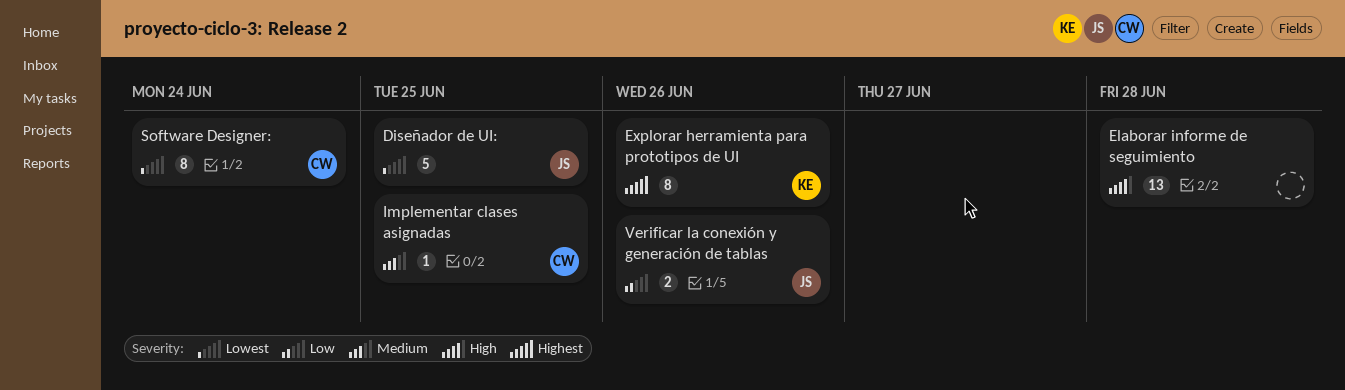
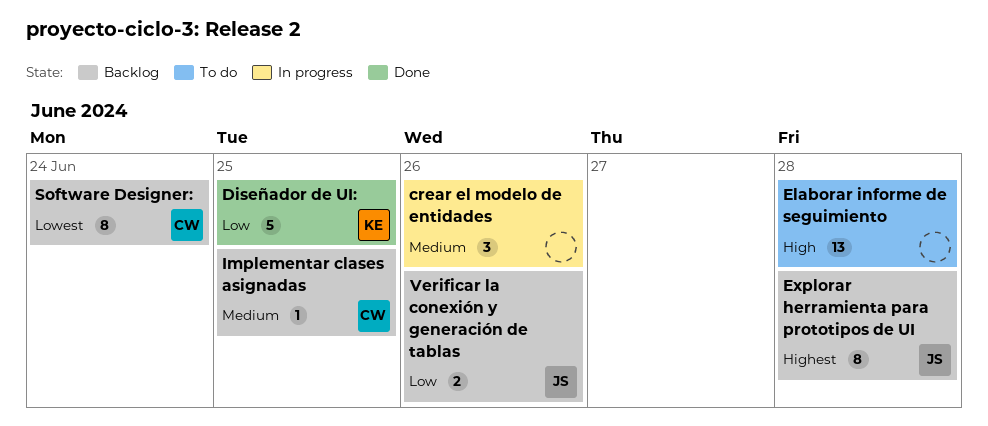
crear el modelo de entidades: none -> present
Diseñador de UI:, owner: JS -> KE
Diseñador de UI:, priority: Lowest -> Low
Explorar herramienta para prototipos de UI, owner: KE -> JS
Explorar herramienta para prototipos de UI, due: Jun 26 -> Jun 28

